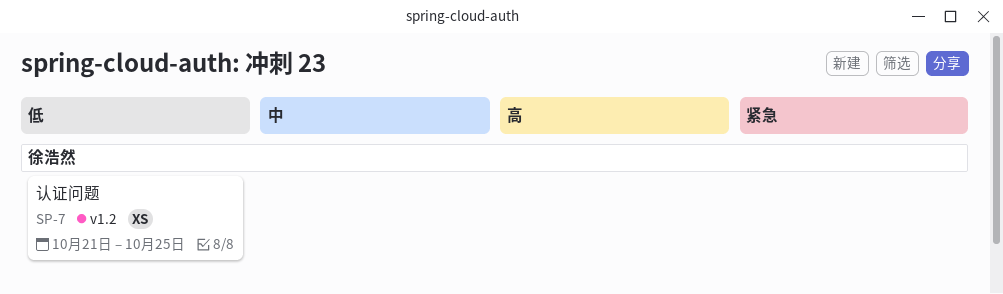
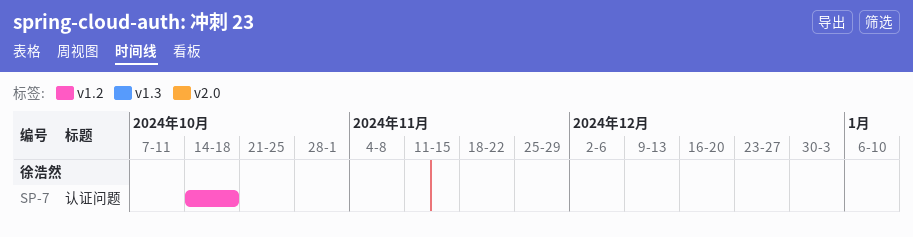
SP-7, start: Oct 21 -> Oct 14
SP-7, due: Oct 25 -> Oct 18

